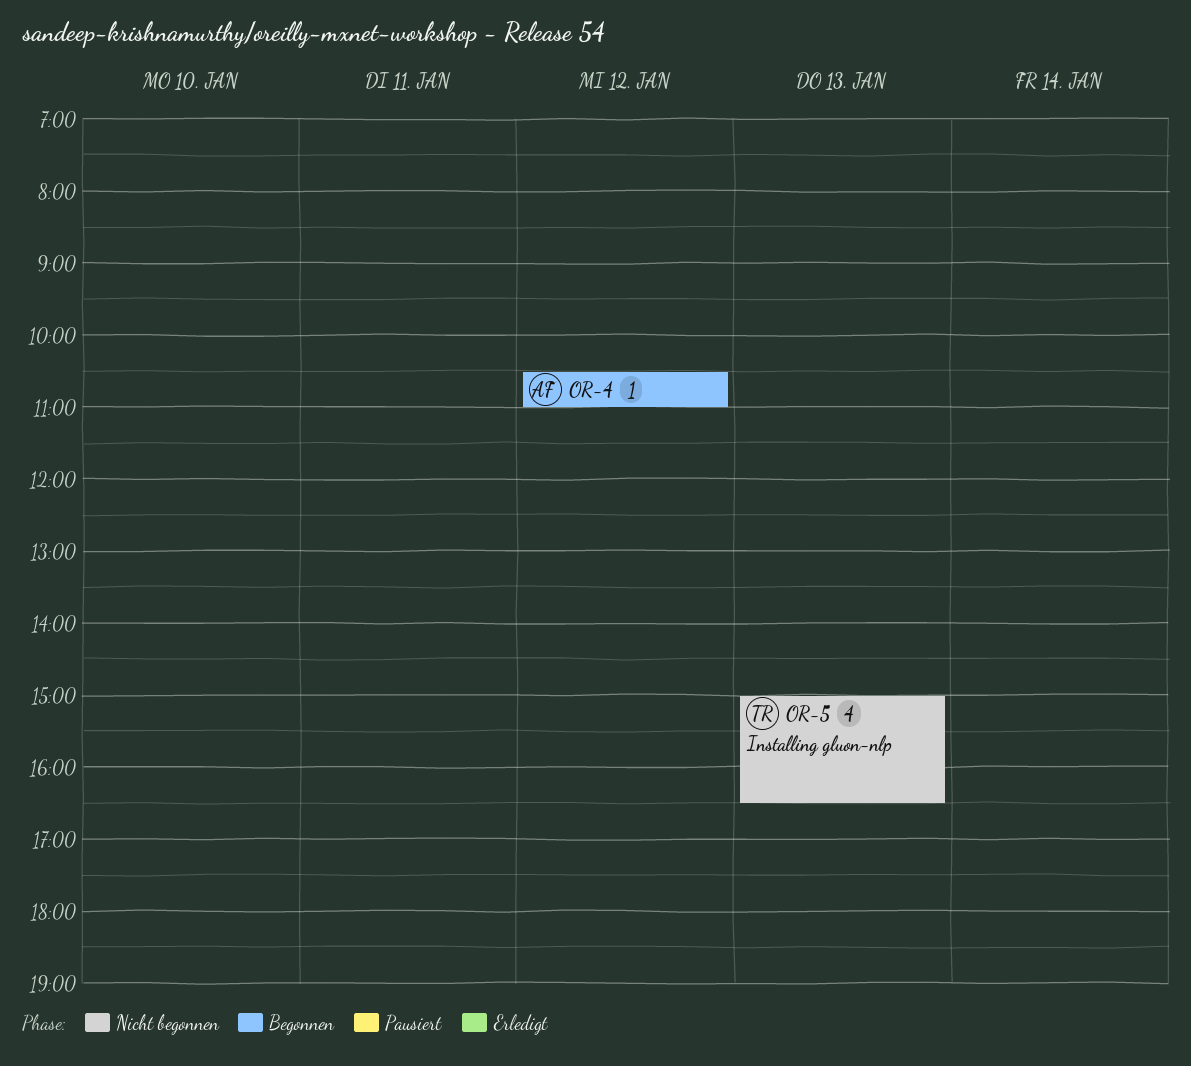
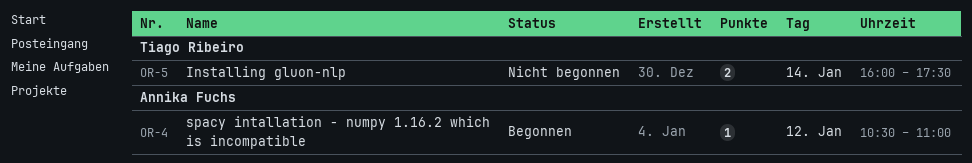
OR-5, estimate: 4 -> 2
OR-5, day: Jan 13 -> Jan 14
OR-5, begins: 15:00 -> 16:00
OR-5, ends: 16:30 -> 17:30

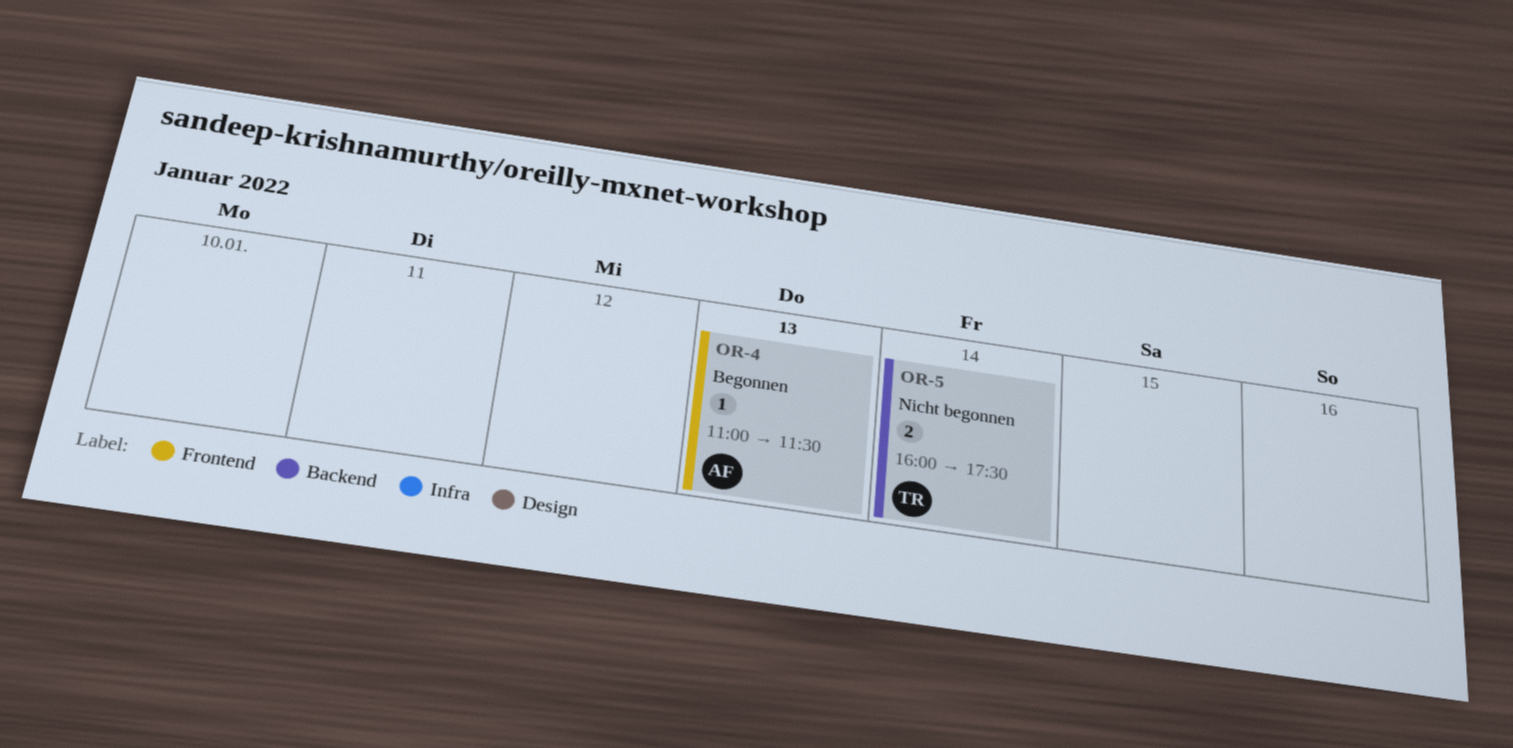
OR-4, day: Jan 12 -> Jan 13
OR-4, begins: 10:30 -> 11:00
OR-4, ends: 11:00 -> 11:30

